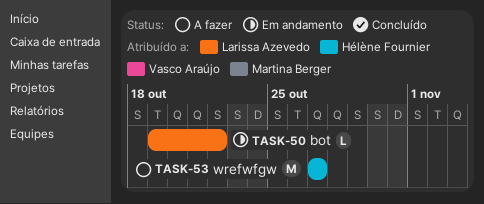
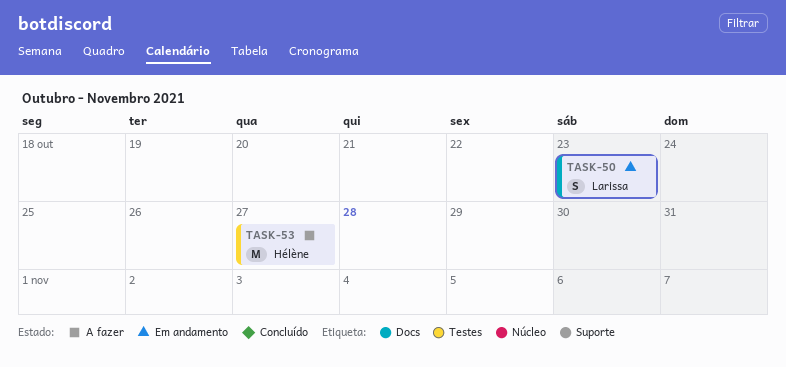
TASK-50, estimate: L -> S
TASK-50, due: Oct 22 -> Oct 23

